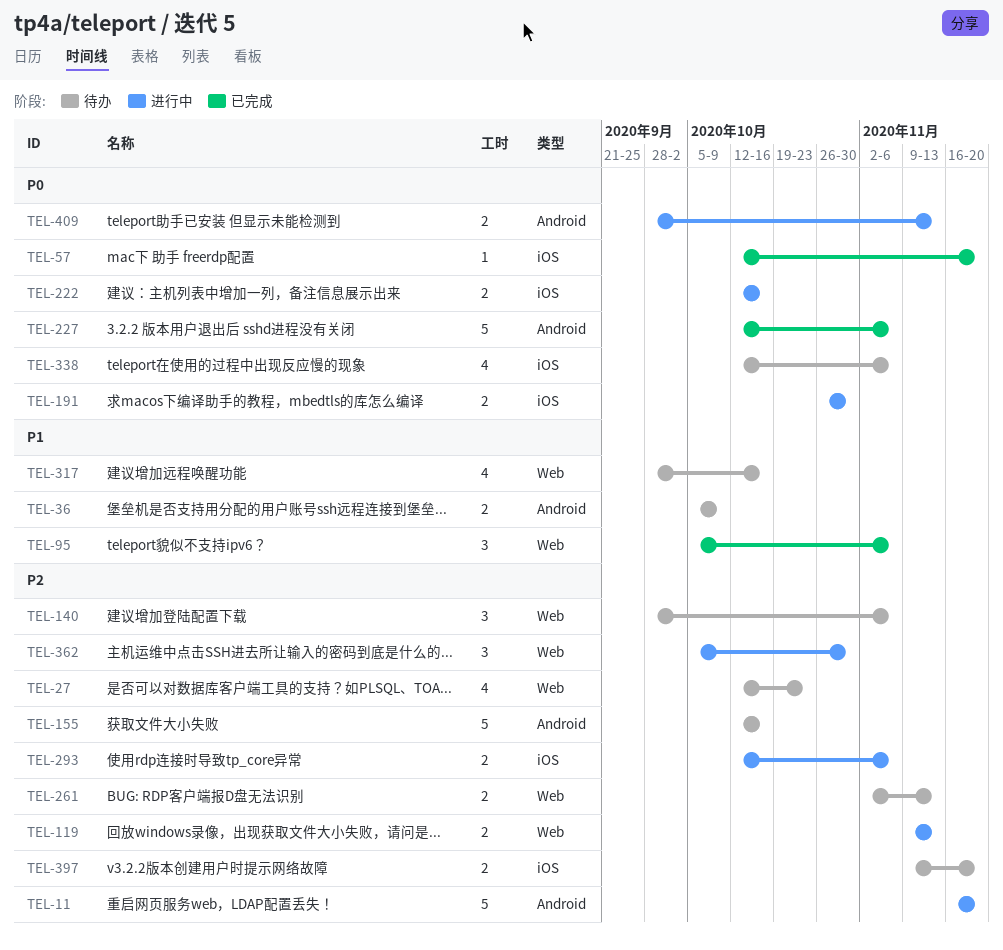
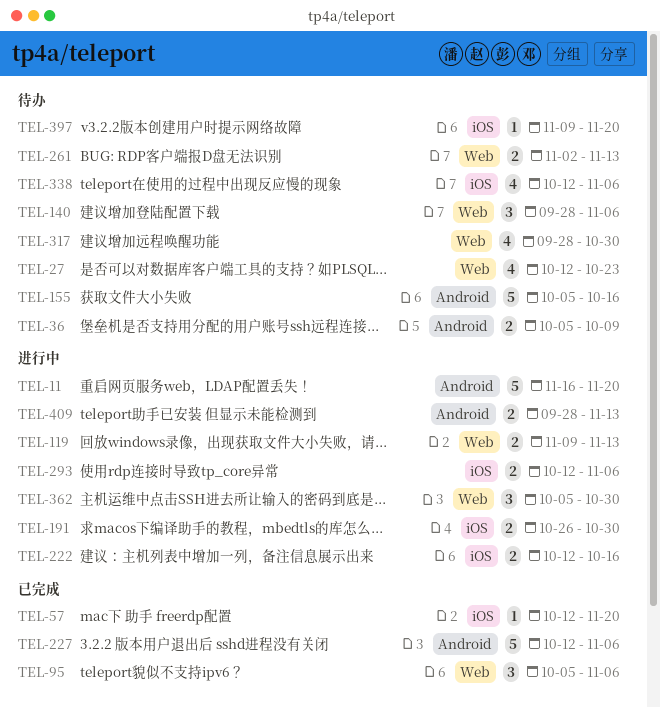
TEL-155, start: Oct 12 -> Oct 5
TEL-317, due: Oct 16 -> Oct 30
TEL-397, estimate: 2 -> 1

